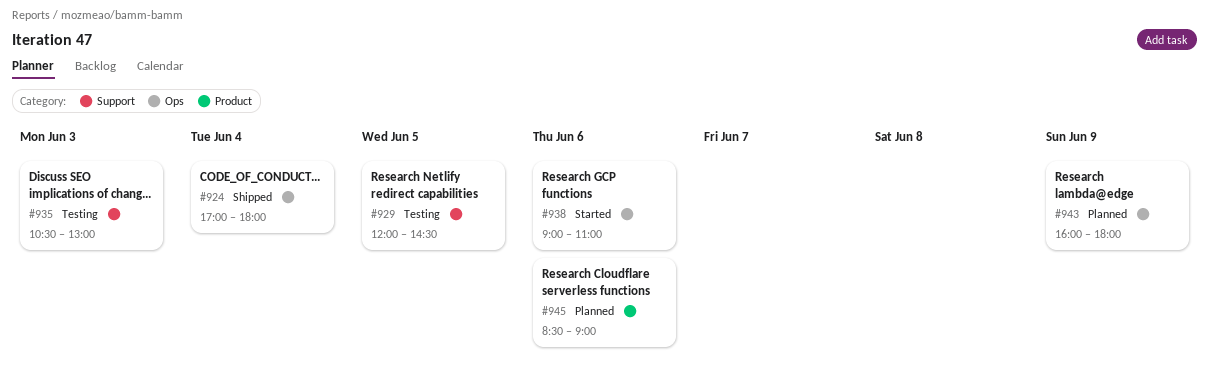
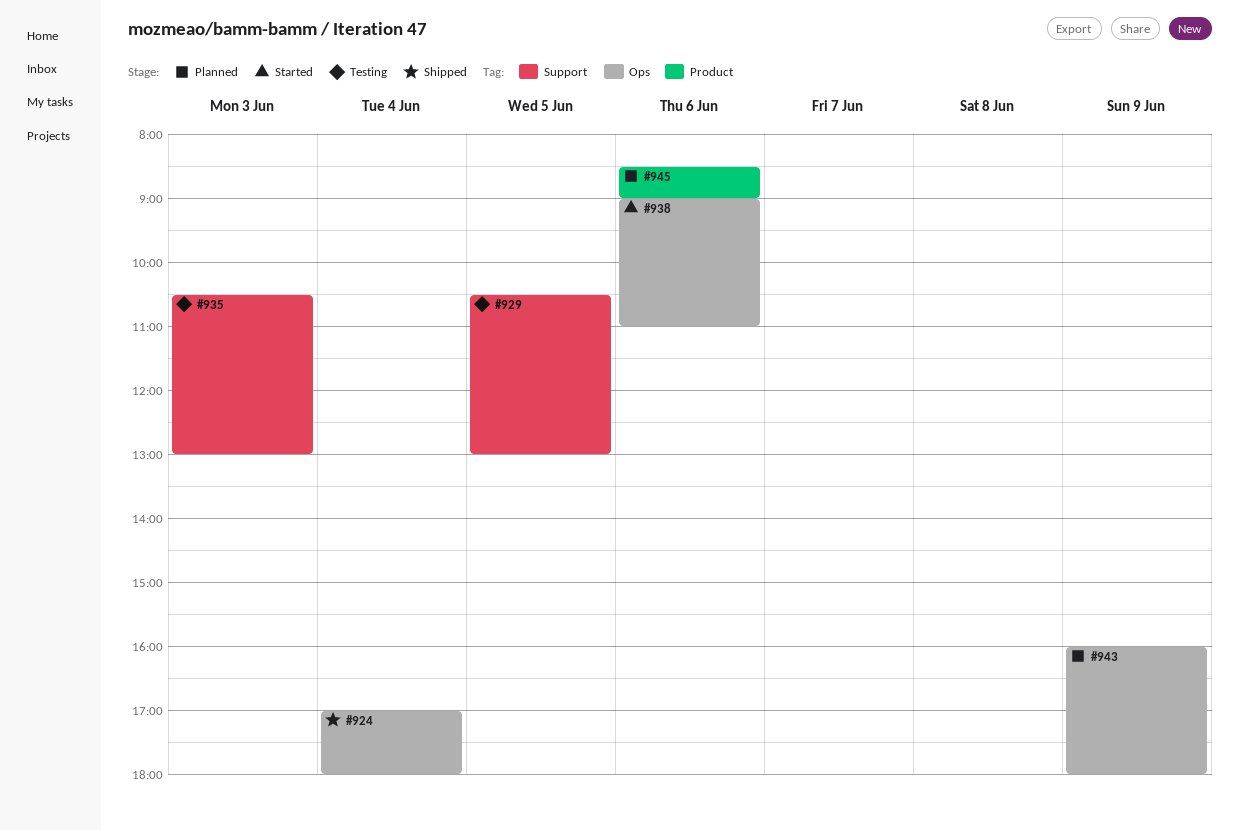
#929, begins: 12:00 -> 10:30
#929, ends: 14:30 -> 13:00

